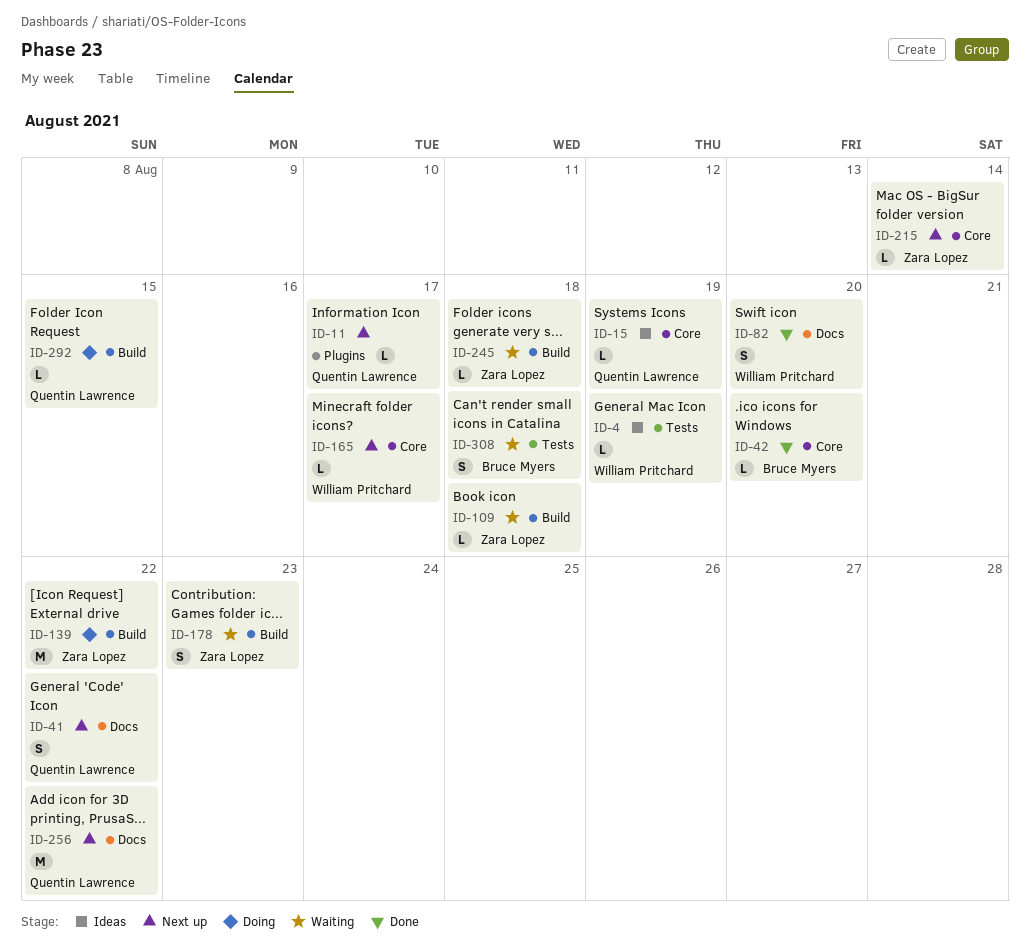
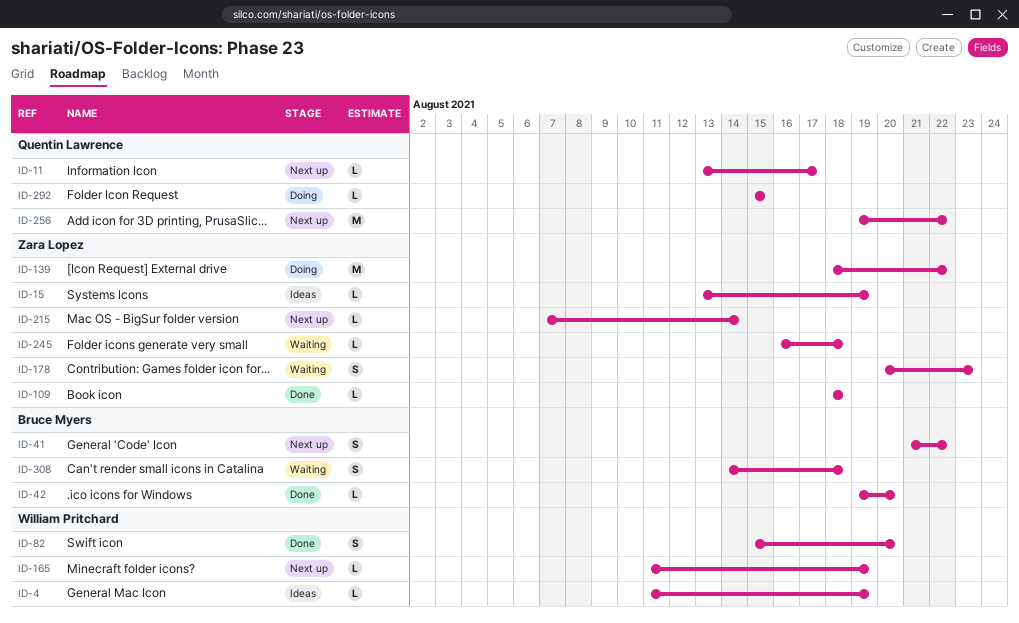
ID-15, owner: Quentin Lawrence -> Zara Lopez
ID-41, owner: Quentin Lawrence -> Bruce Myers
ID-109, status: Waiting -> Done
ID-165, due: Aug 17 -> Aug 19

